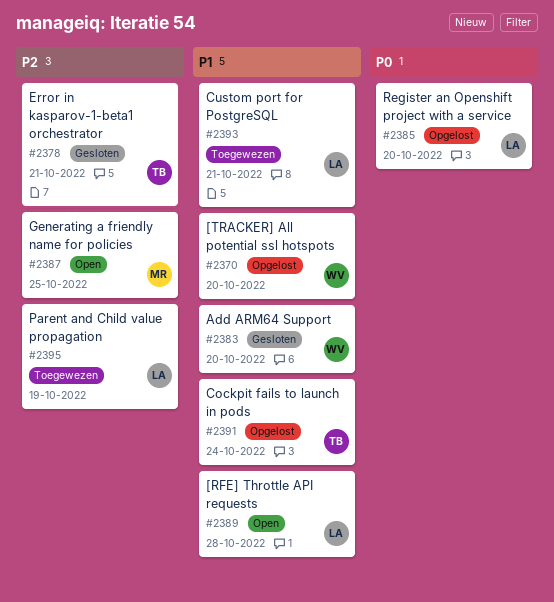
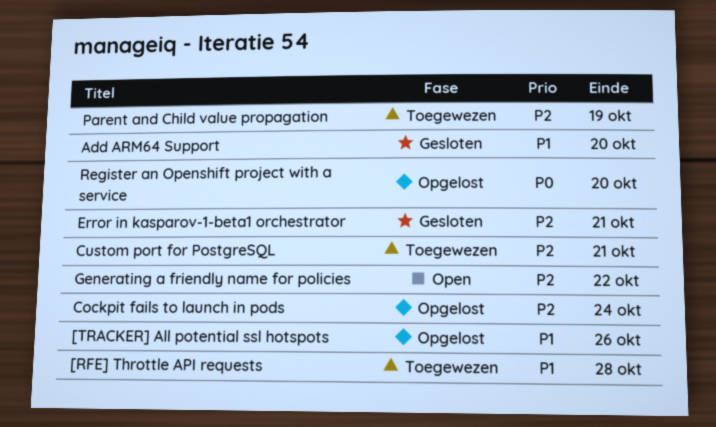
[RFE] Throttle API requests, status: Open -> Toegewezen
[TRACKER] All potential ssl hotspots, due: Oct 20 -> Oct 26
Cockpit fails to launch in pods, priority: P1 -> P2
Custom port for PostgreSQL, priority: P1 -> P2
Generating a friendly name for policies, due: Oct 25 -> Oct 22

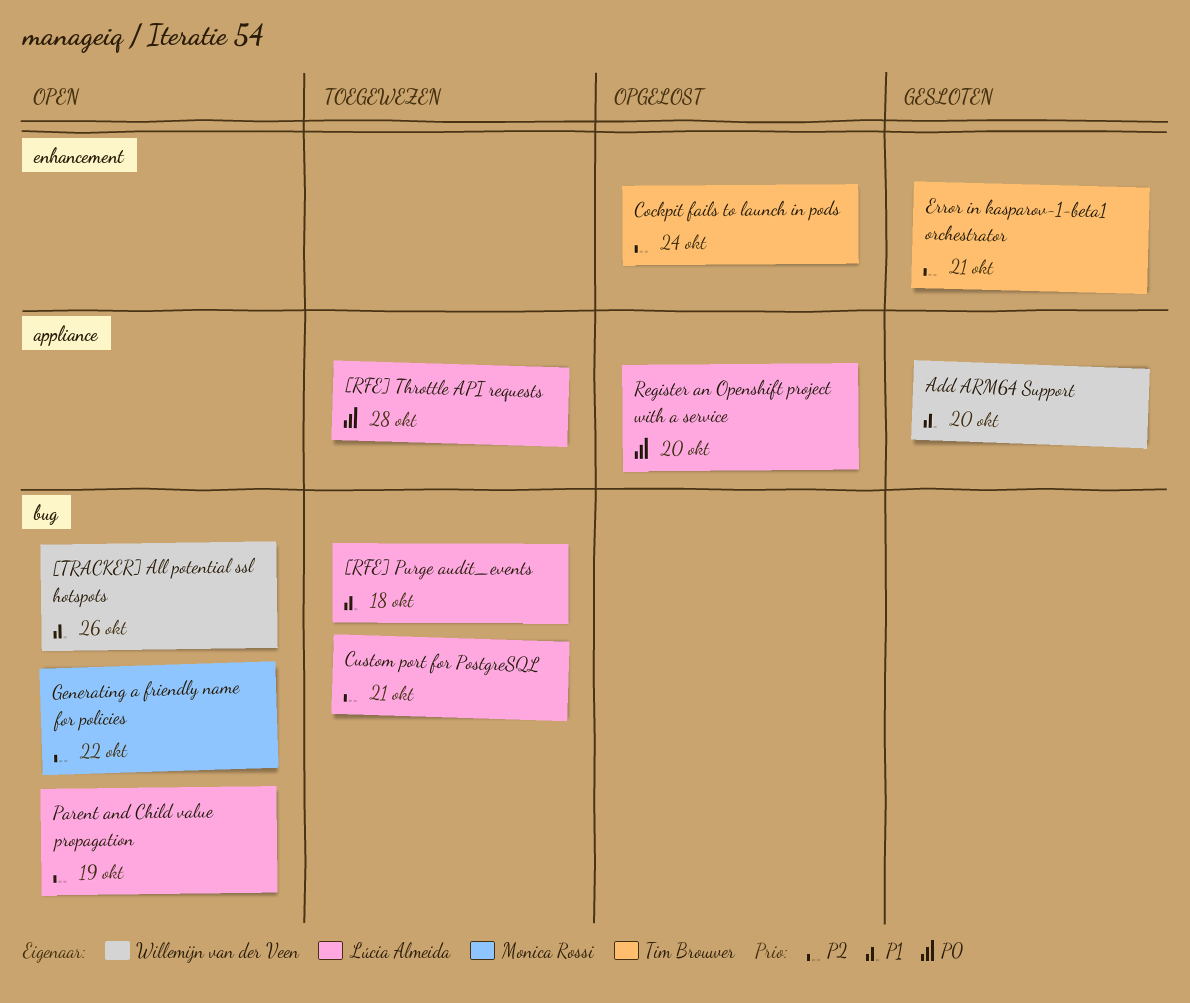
[RFE] Purge audit_events: none -> present
[RFE] Throttle API requests, priority: P1 -> P0
[TRACKER] All potential ssl hotspots, status: Opgelost -> Open
Parent and Child value propagation, status: Toegewezen -> Open

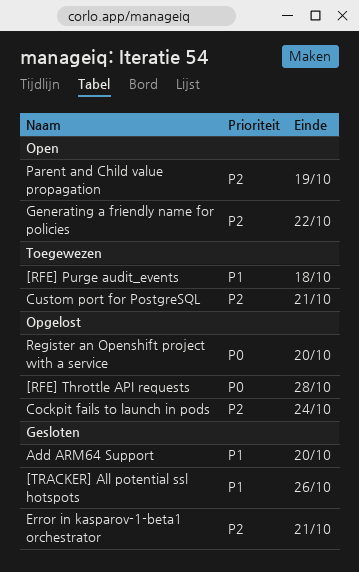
[RFE] Throttle API requests, status: Toegewezen -> Opgelost
[TRACKER] All potential ssl hotspots, status: Open -> Gesloten

